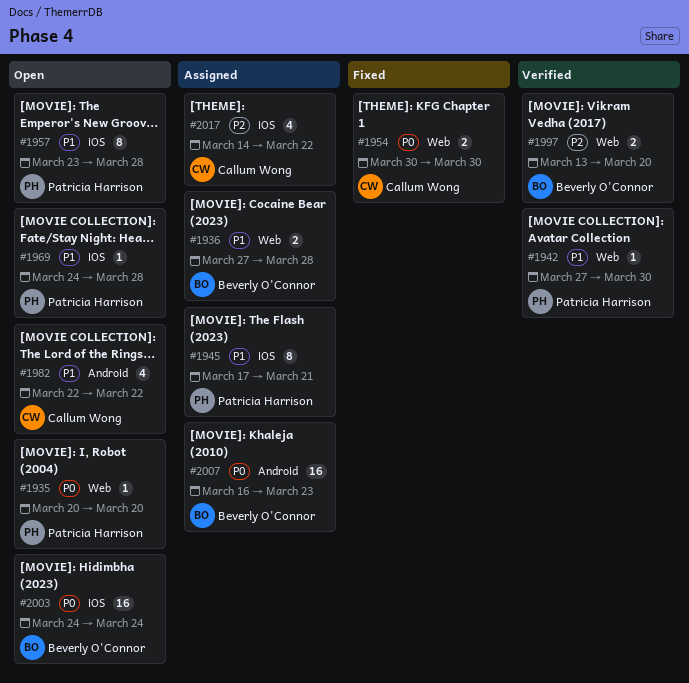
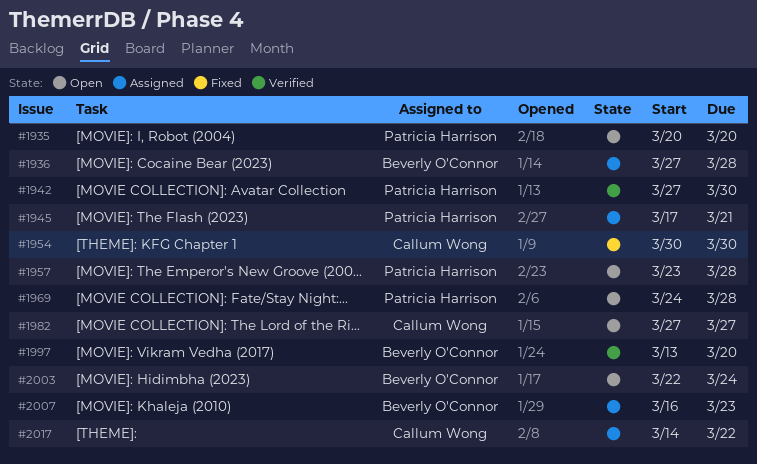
#1982, start: Mar 22 -> Mar 27
#1982, due: Mar 22 -> Mar 27
#2003, start: Mar 24 -> Mar 22

